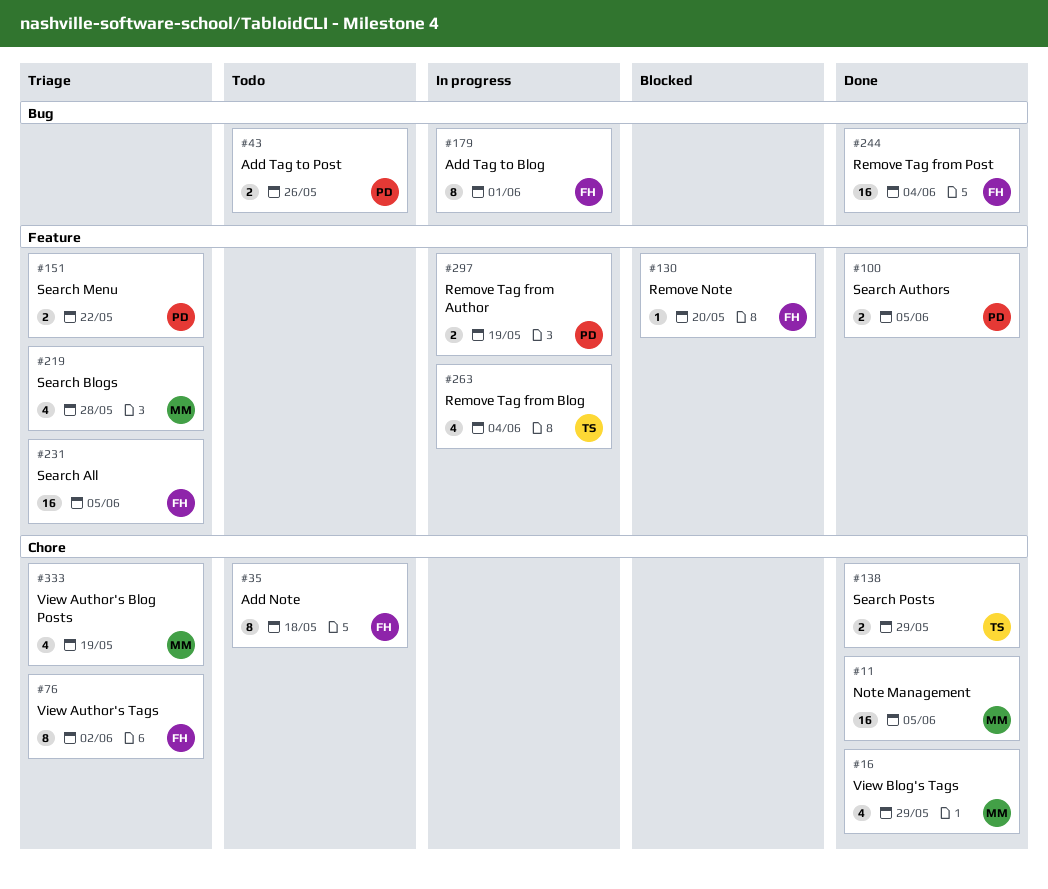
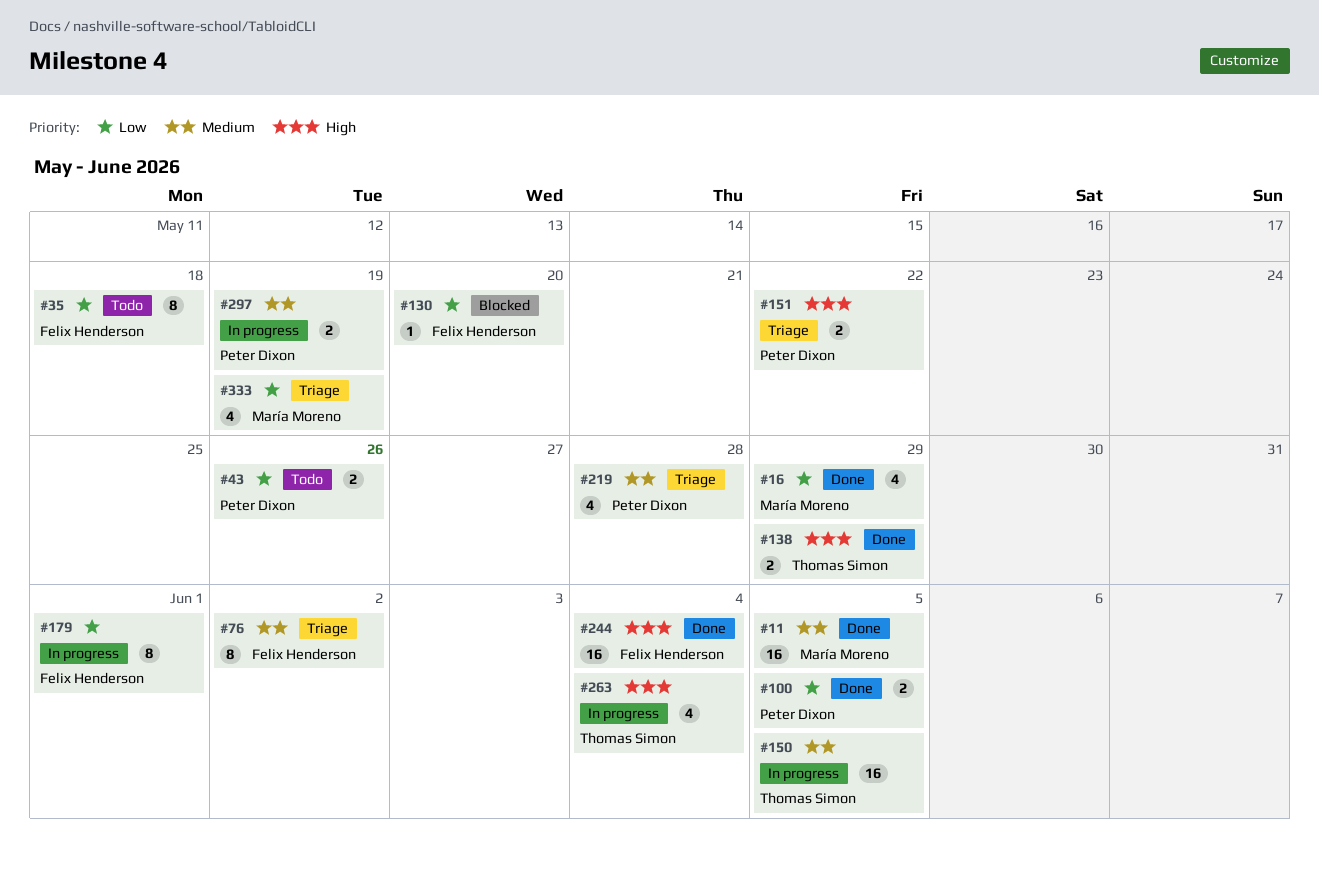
#150: none -> present
#219, owner: María Moreno -> Peter Dixon
#231: present -> none

